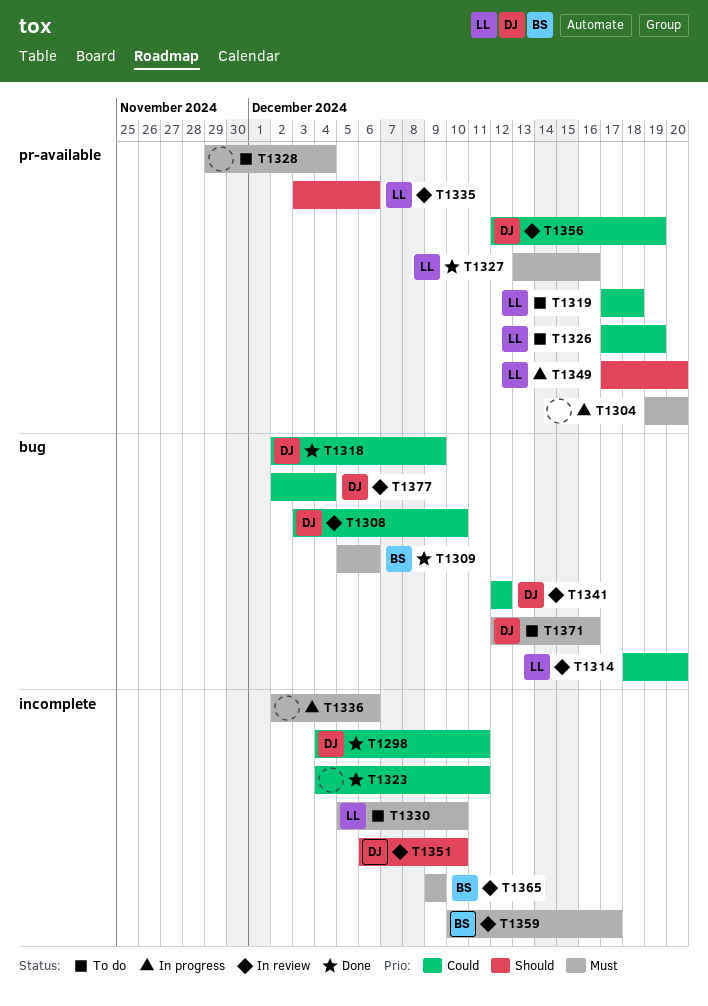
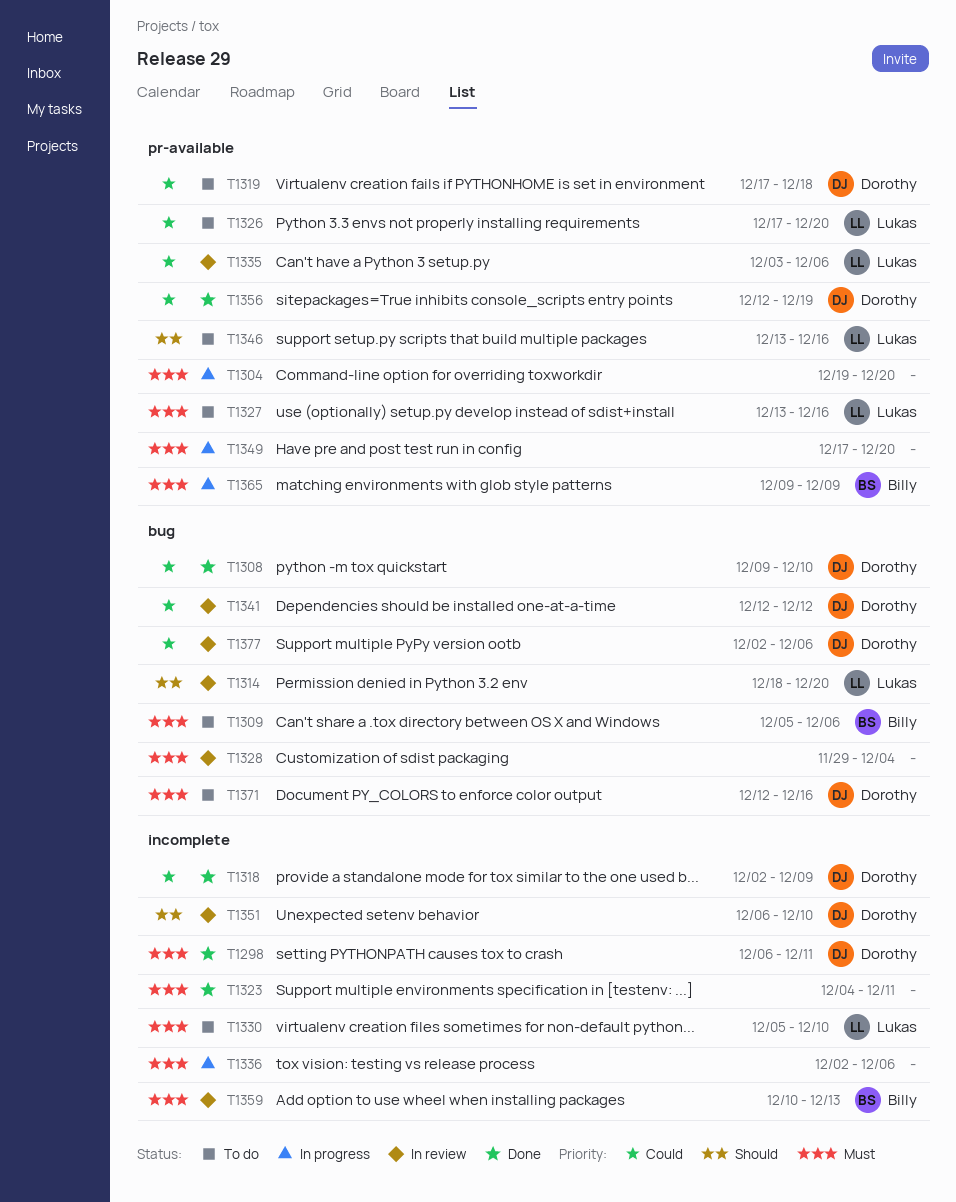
T1298, priority: Could -> Must
T1298, start: Dec 4 -> Dec 6
T1308, status: In review -> Done
T1308, start: Dec 3 -> Dec 9
T1309, status: Done -> To do
T1314, priority: Could -> Should
T1318, label: bug -> incomplete
T1319, owner: Lukas -> Dorothy
T1323, priority: Could -> Must
T1326, due: Dec 19 -> Dec 20
T1327, status: Done -> To do
T1328, status: To do -> In review
T1328, label: pr-available -> bug
T1335, priority: Should -> Could
T1346: none -> present
T1349, owner: Lukas -> none
T1349, priority: Should -> Must
T1356, status: In review -> Done
T1359, due: Dec 17 -> Dec 13
T1365, status: In review -> In progress
T1365, label: incomplete -> pr-available
T1377, due: Dec 4 -> Dec 6

